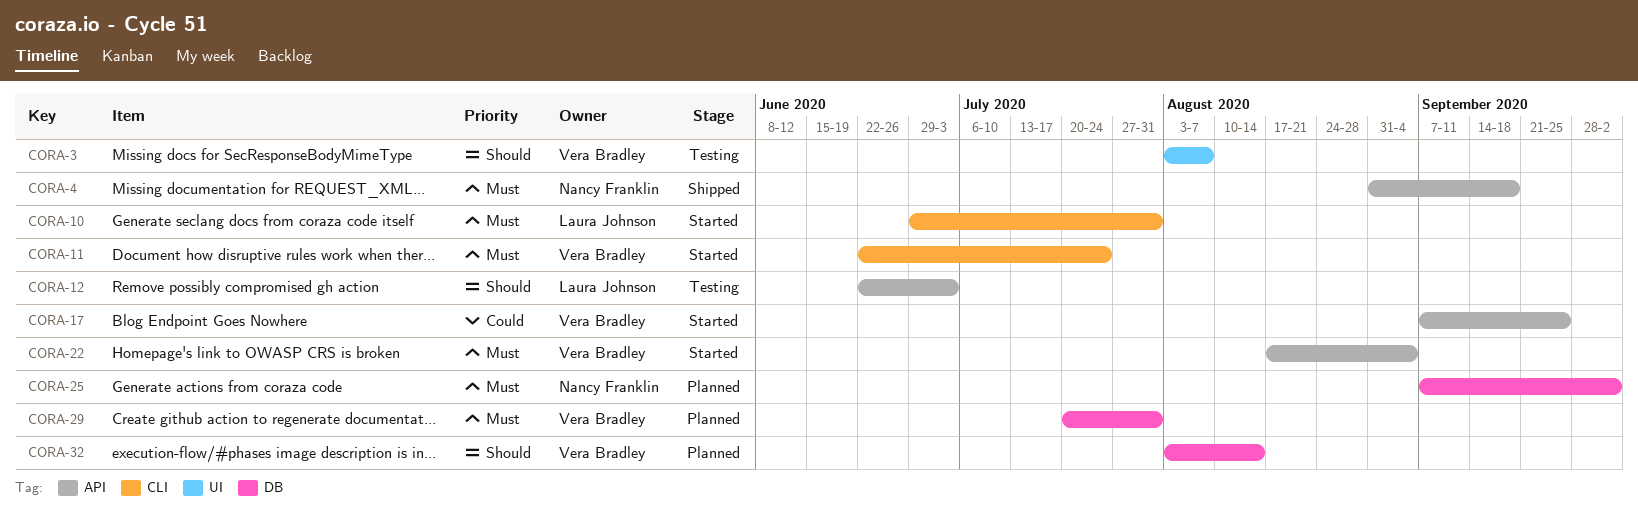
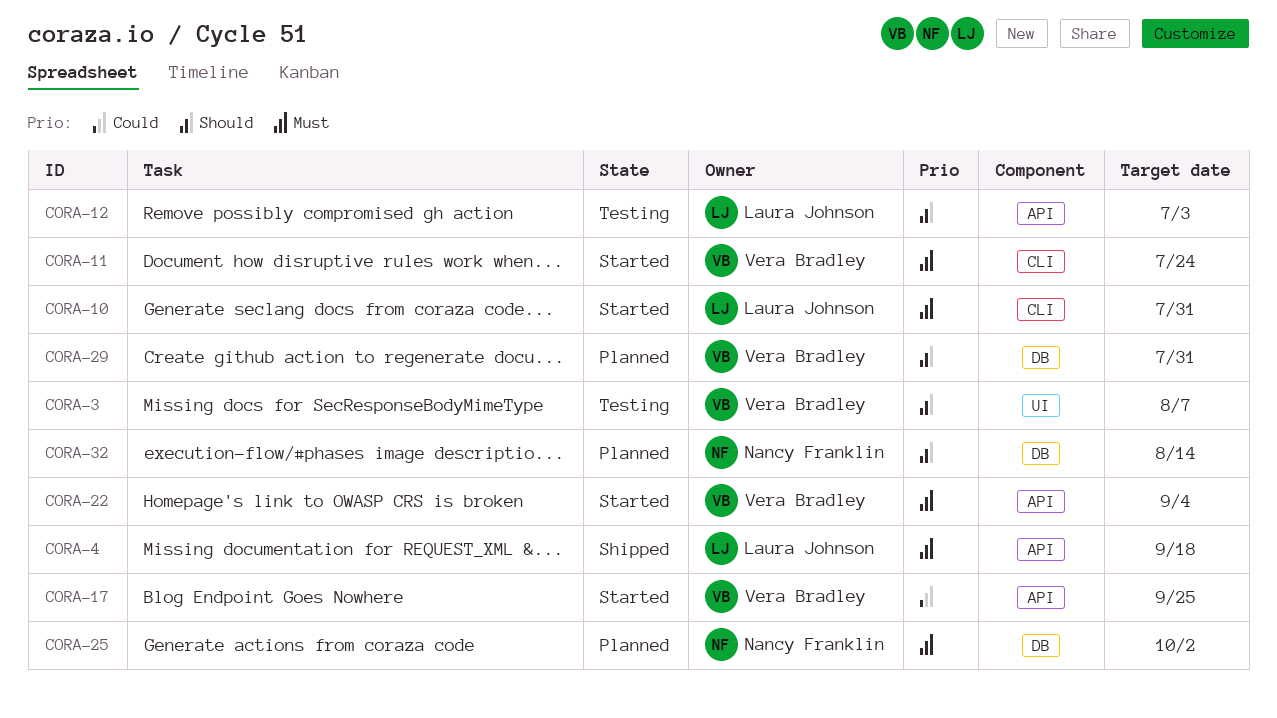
CORA-4, owner: Nancy Franklin -> Laura Johnson
CORA-29, priority: Must -> Should
CORA-32, owner: Vera Bradley -> Nancy Franklin

